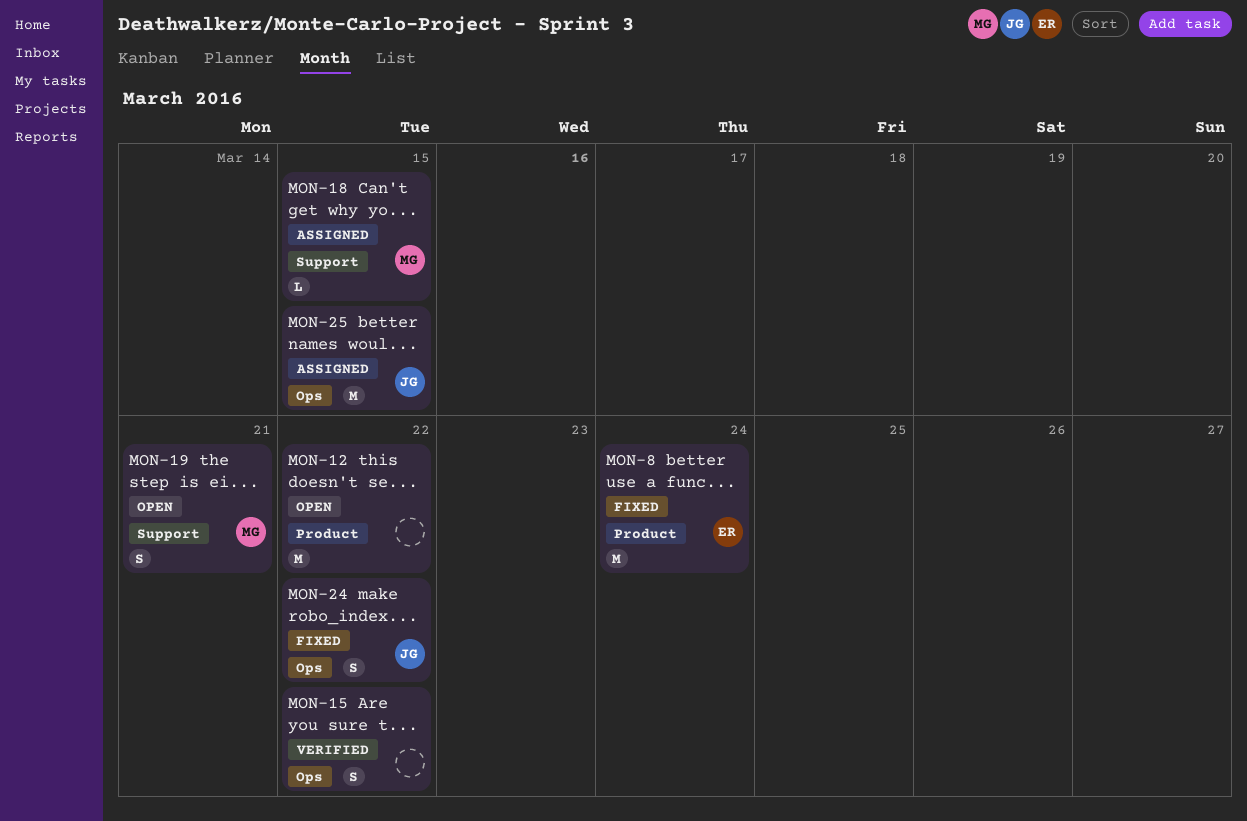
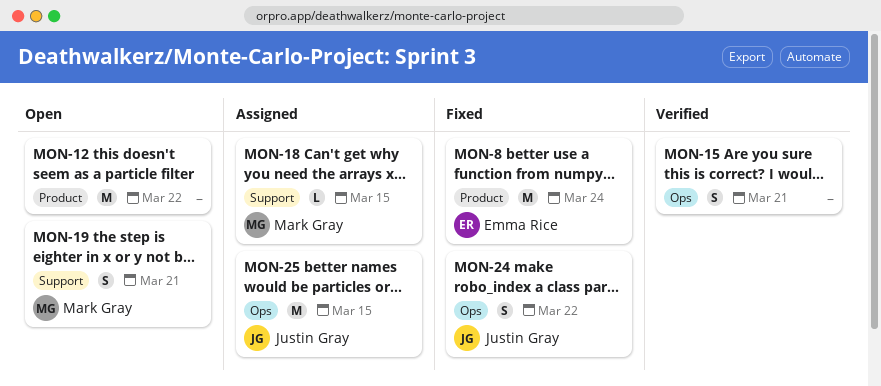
MON-15, due: Mar 22 -> Mar 21

